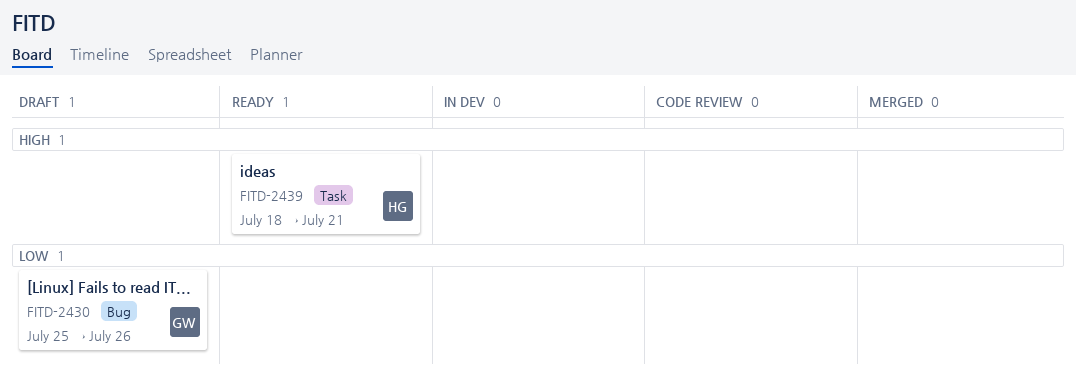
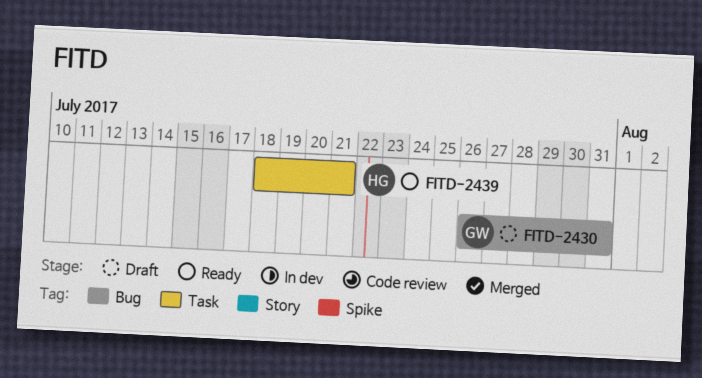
FITD-2430, start: Jul 25 -> Jul 26
FITD-2430, due: Jul 26 -> Jul 31

